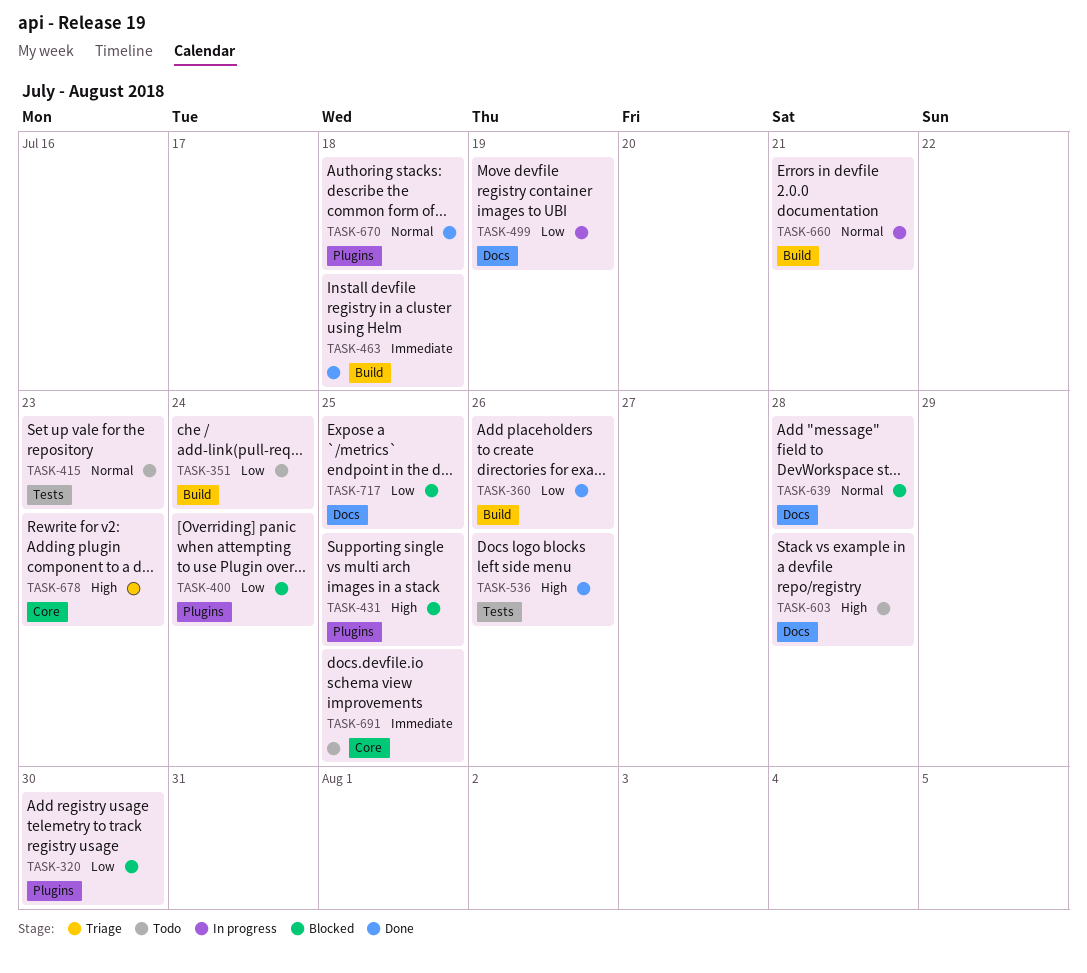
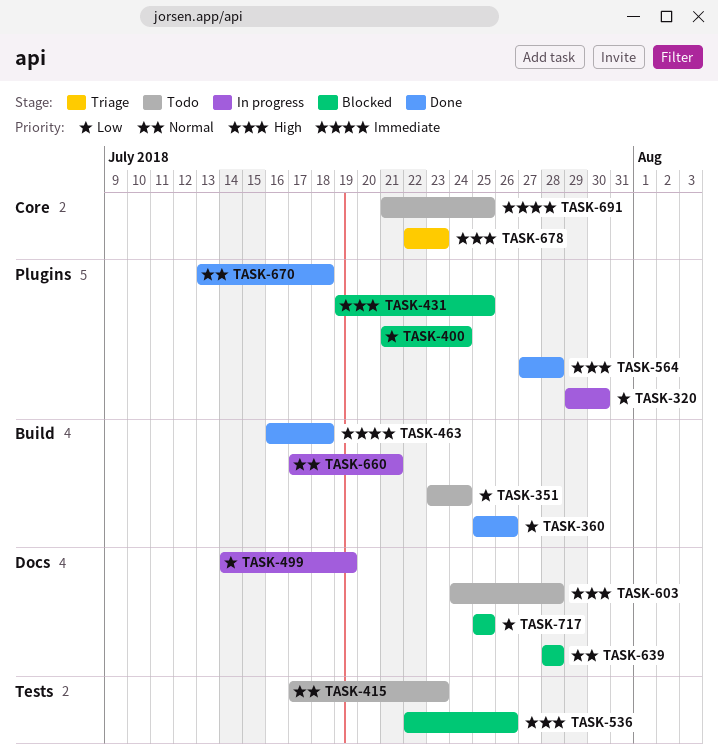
TASK-320, status: Blocked -> In progress
TASK-536, status: Done -> Blocked
TASK-564: none -> present

